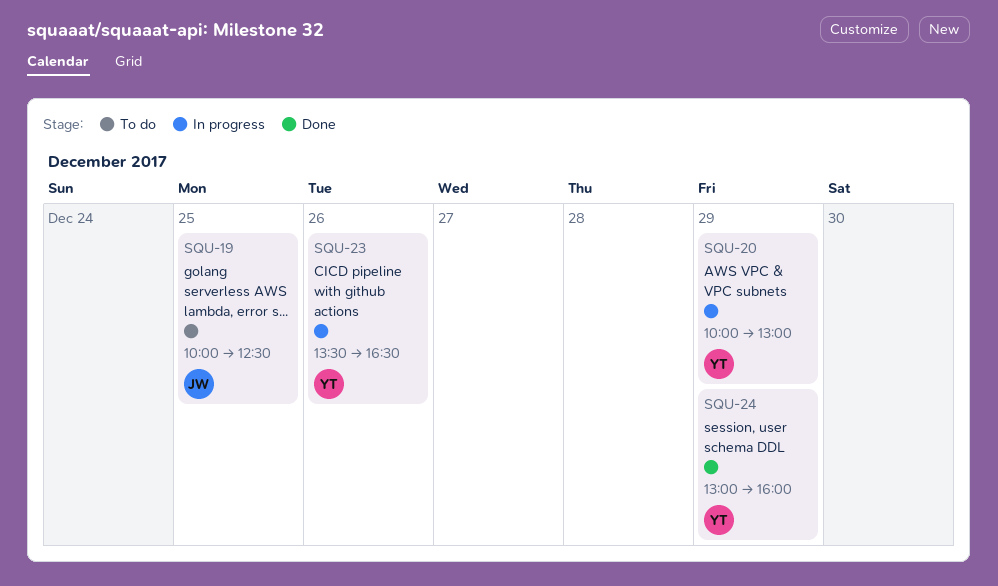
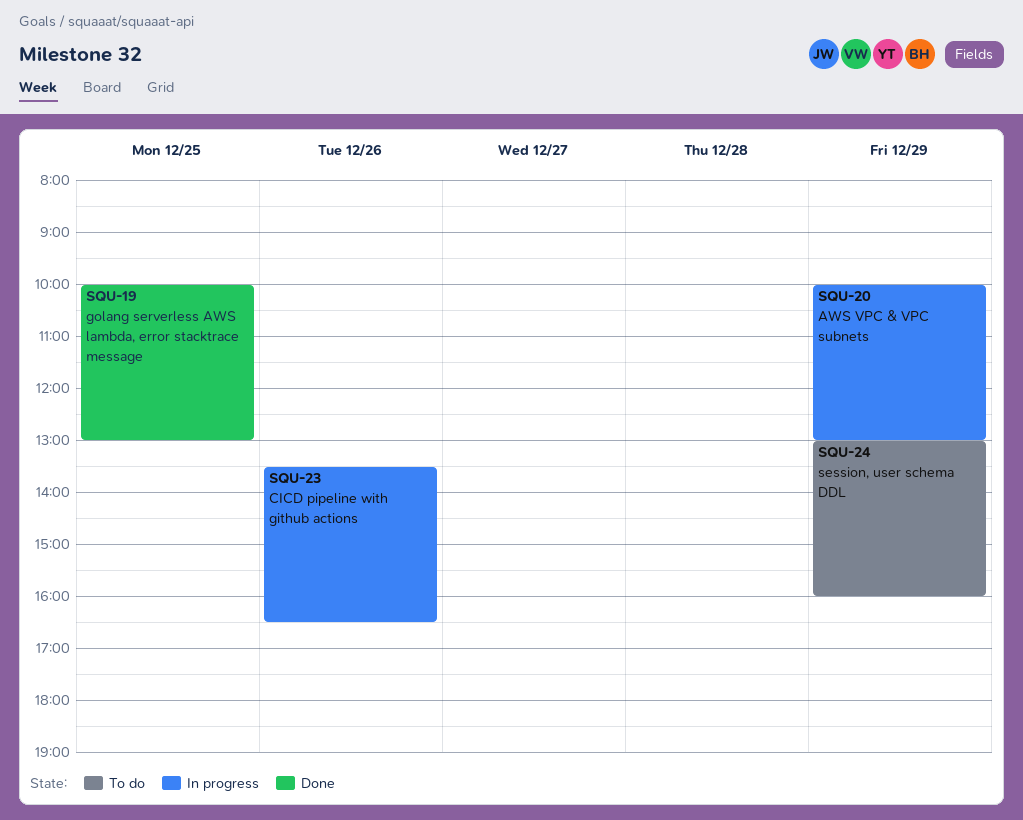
SQU-19, status: To do -> Done
SQU-19, ends: 12:30 -> 13:00
SQU-24, status: Done -> To do

